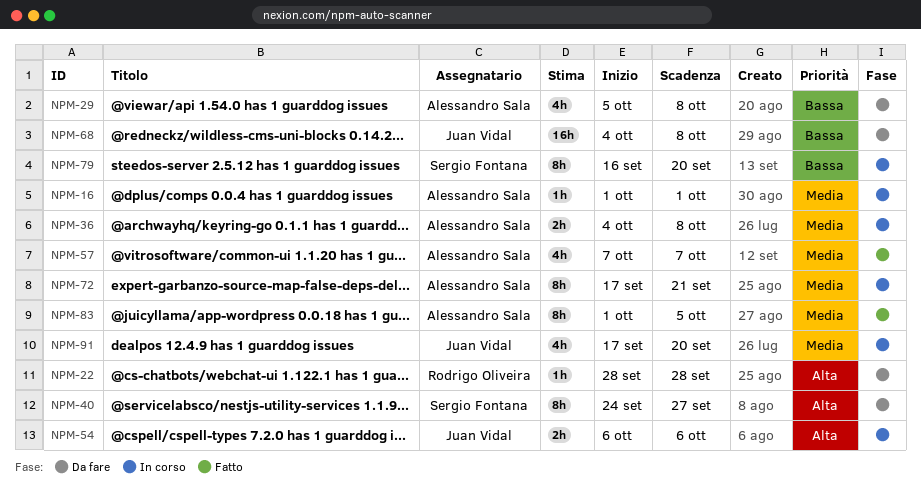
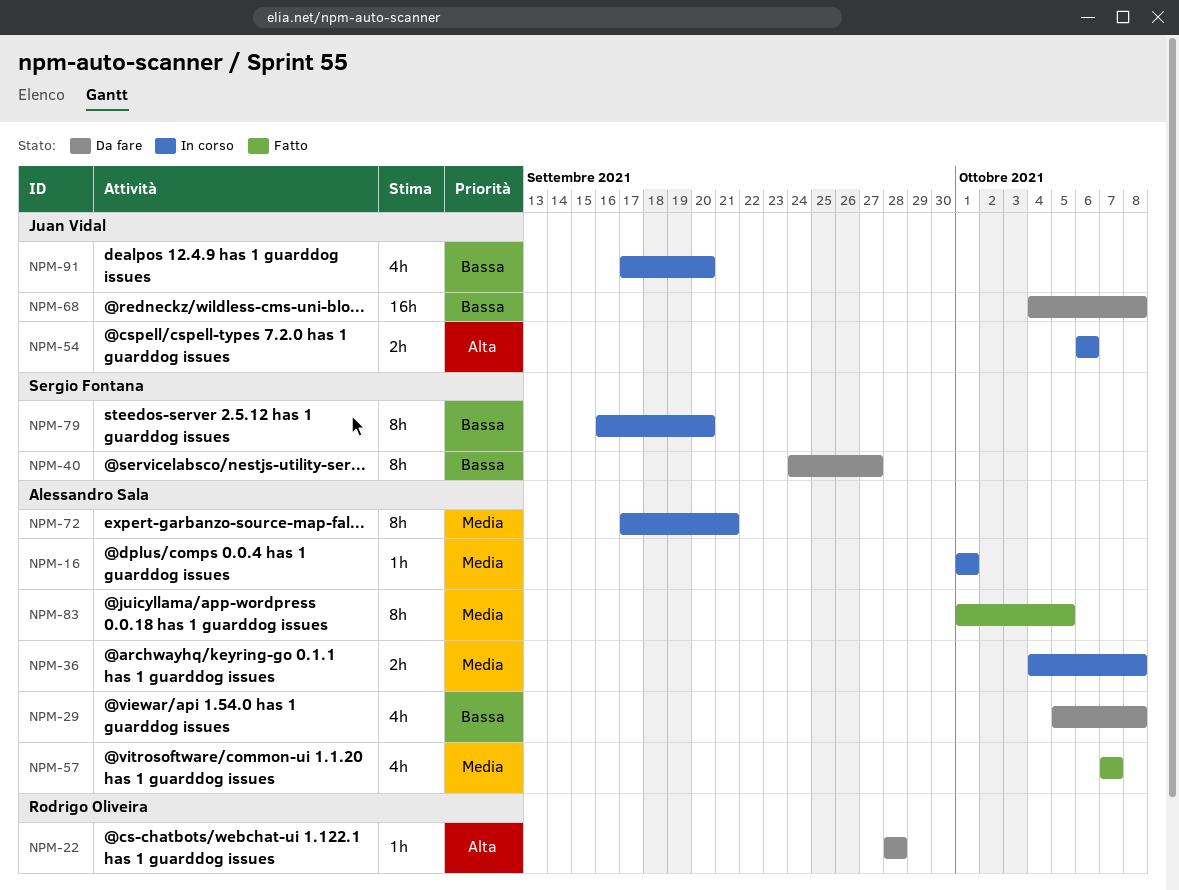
NPM-40, priority: Alta -> Bassa
NPM-91, priority: Media -> Bassa

